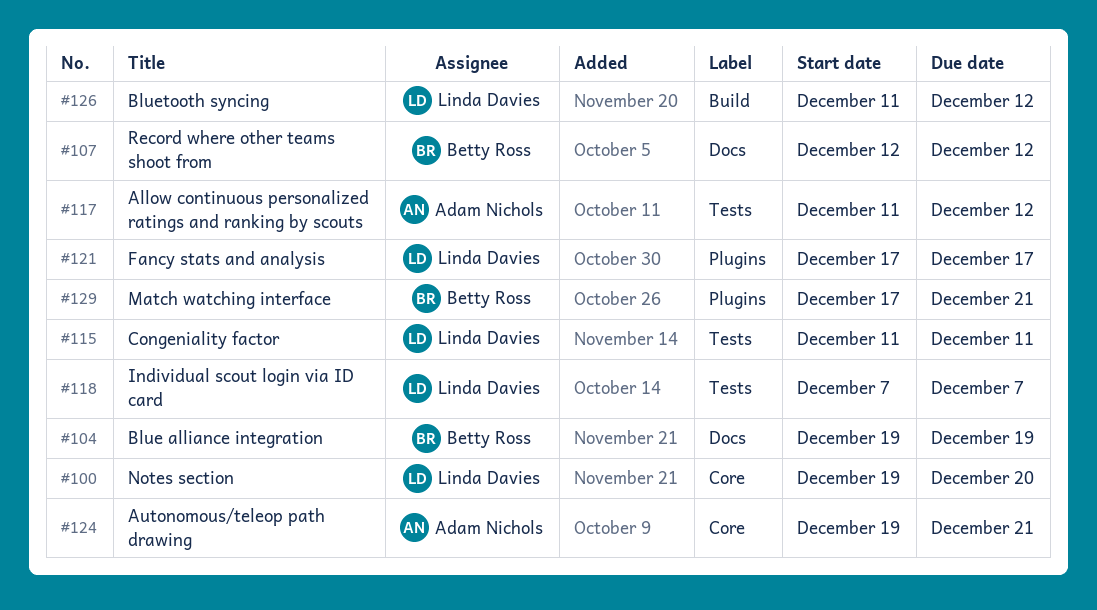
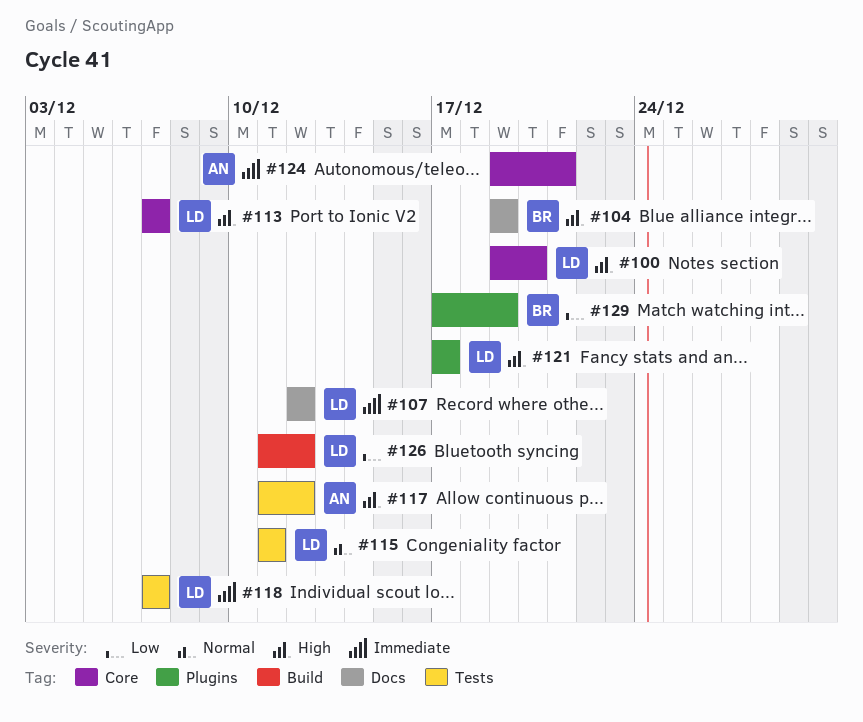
#107, owner: Betty Ross -> Linda Davies
#113: none -> present
#129, due: Dec 21 -> Dec 19

